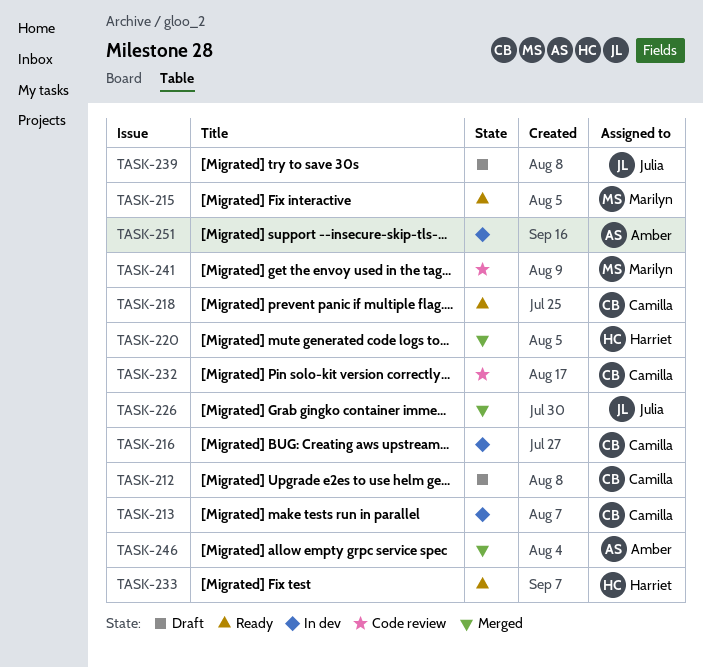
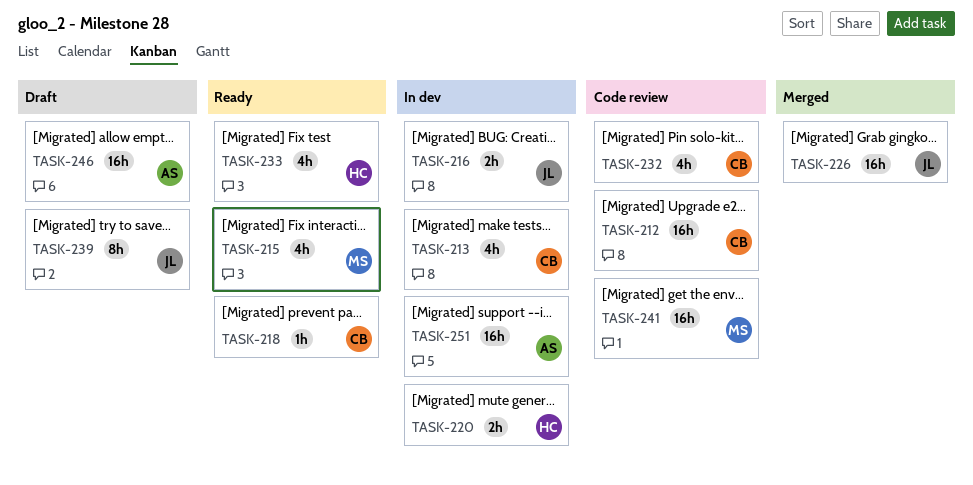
TASK-212, status: Draft -> Code review
TASK-216, owner: Camilla -> Julia
TASK-220, status: Merged -> In dev
TASK-246, status: Merged -> Draft

